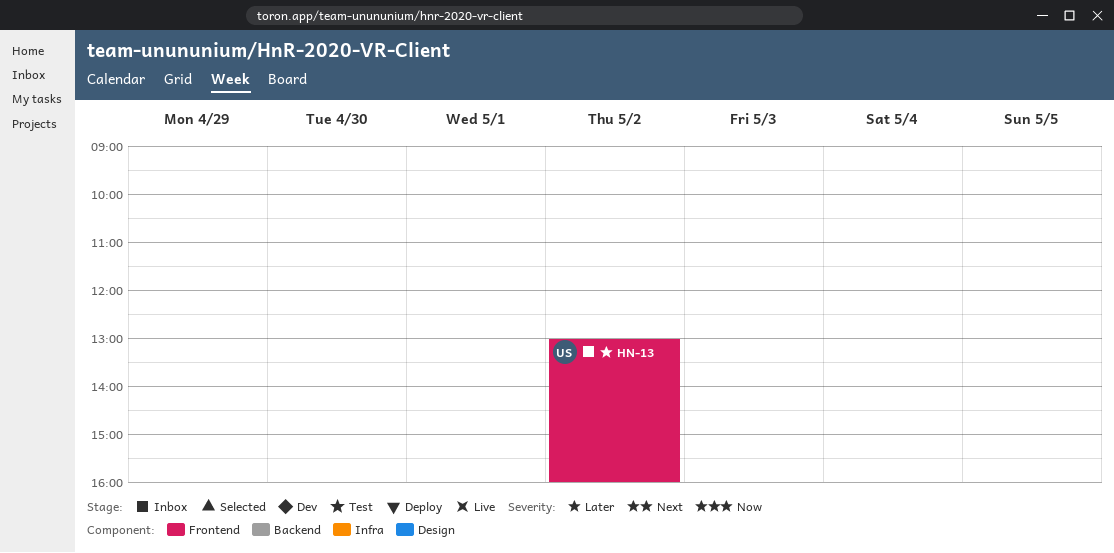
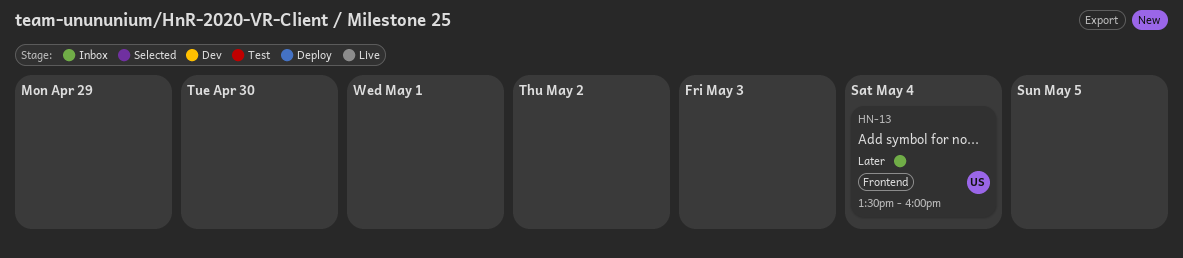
HN-13, day: May 2 -> May 4
HN-13, begins: 13:00 -> 13:30

